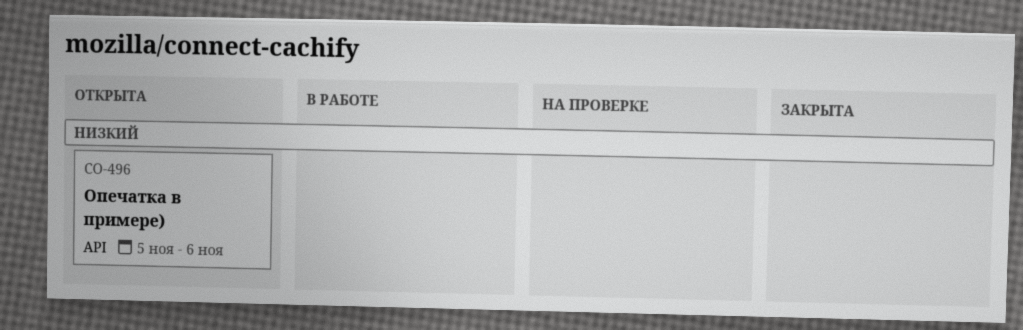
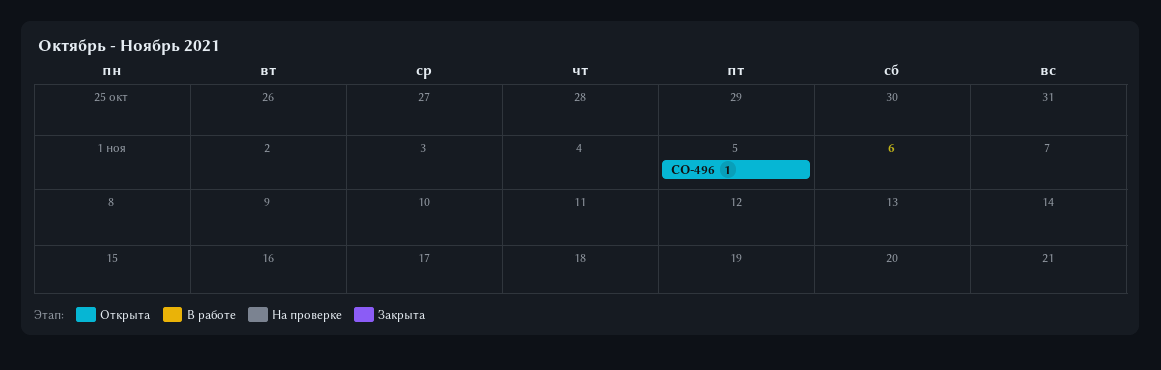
CO-496, due: Nov 6 -> Nov 5

